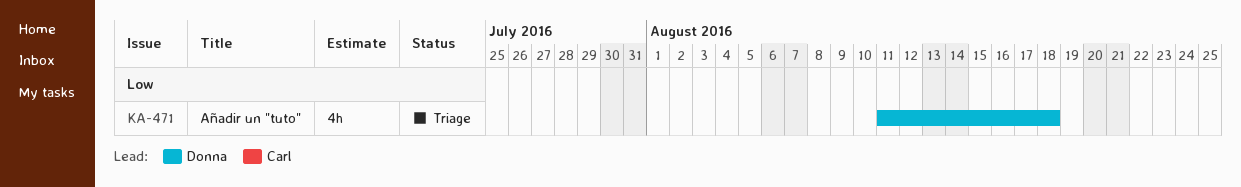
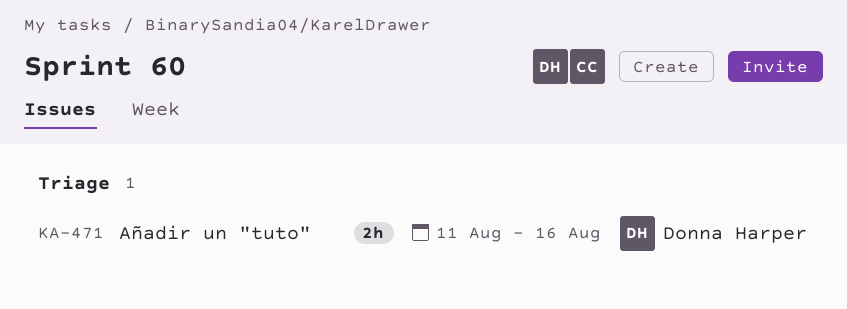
KA-471, estimate: 4h -> 2h
KA-471, due: Aug 18 -> Aug 16

